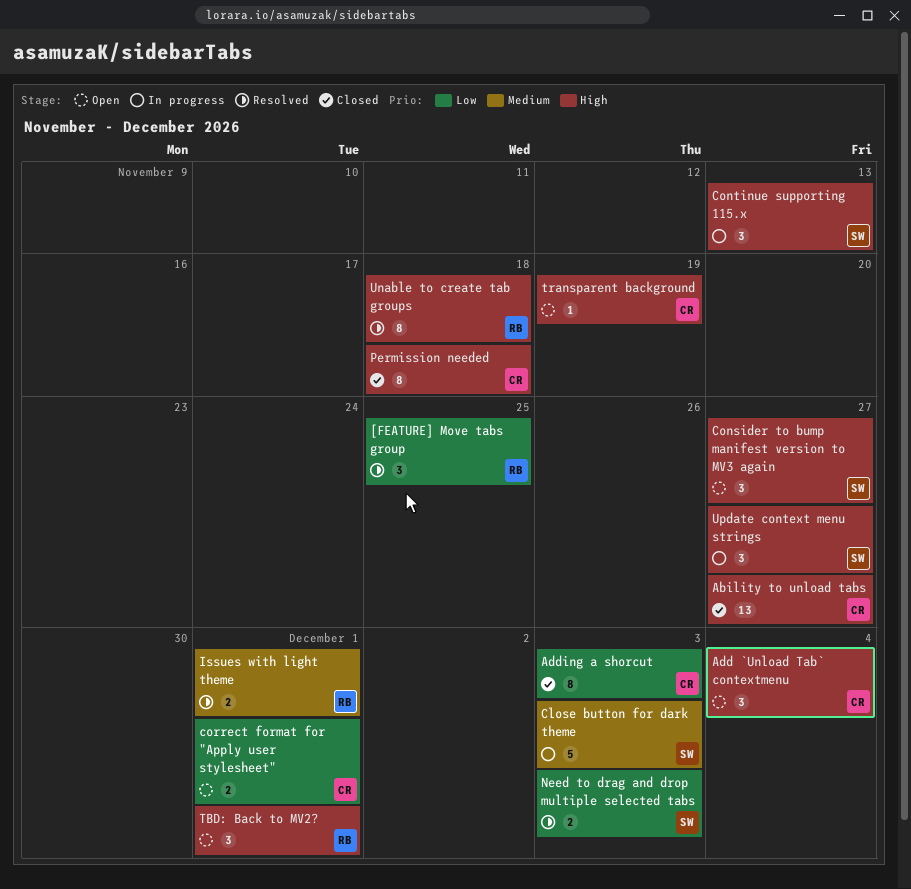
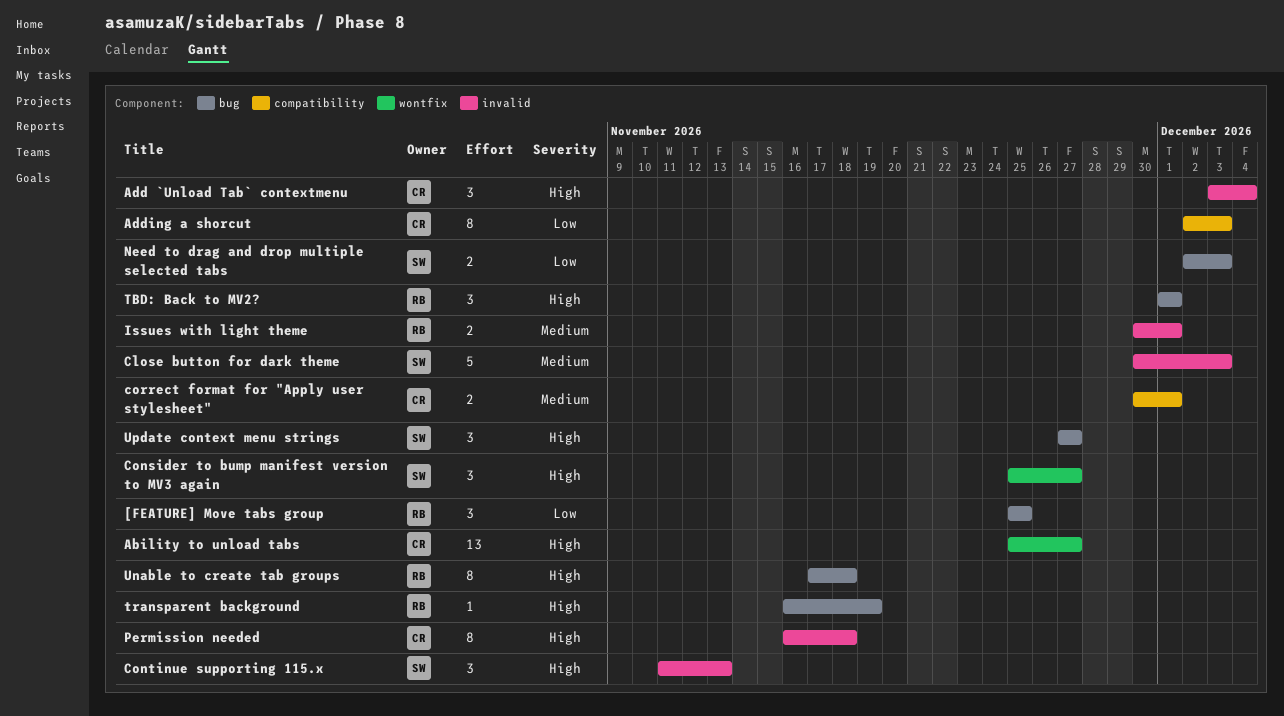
correct format for "Apply user stylesheet", priority: Low -> Medium
transparent background, owner: CR -> RB

